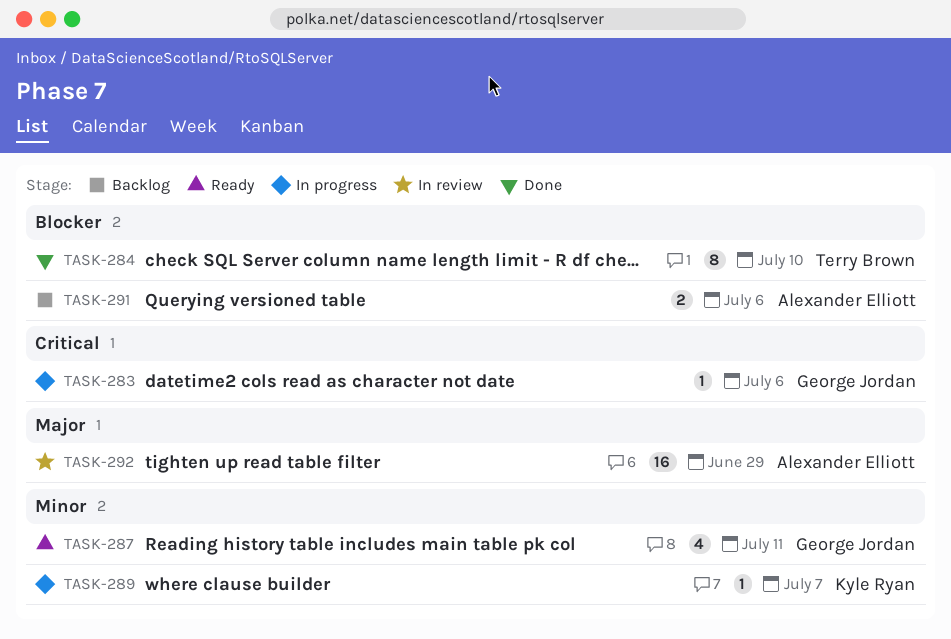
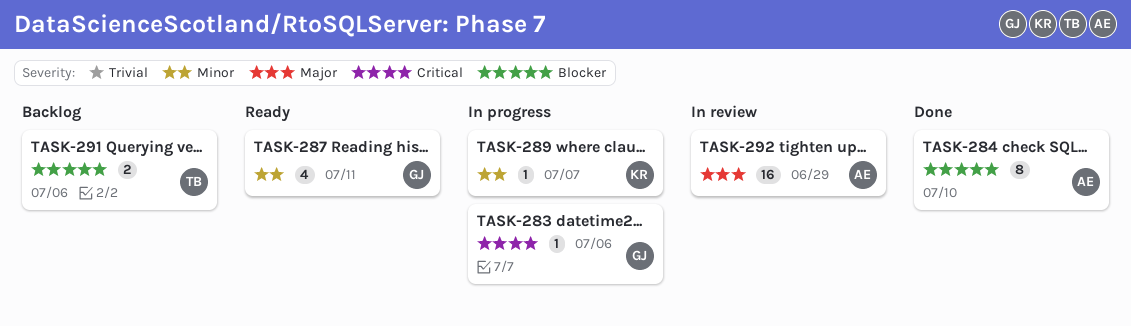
TASK-284, owner: Terry Brown -> Alexander Elliott
TASK-291, owner: Alexander Elliott -> Terry Brown

